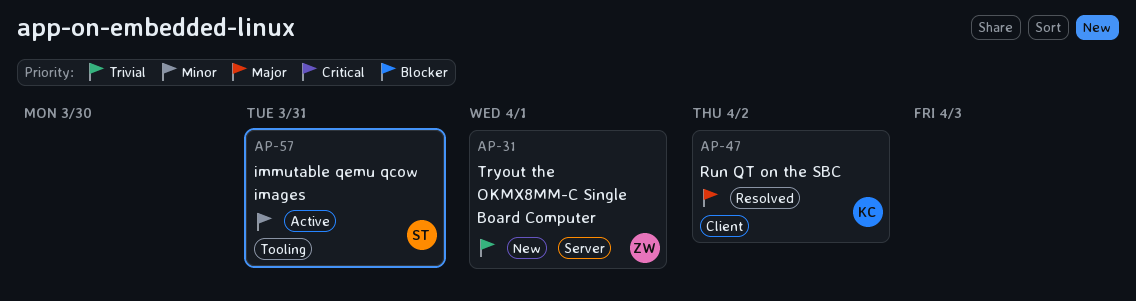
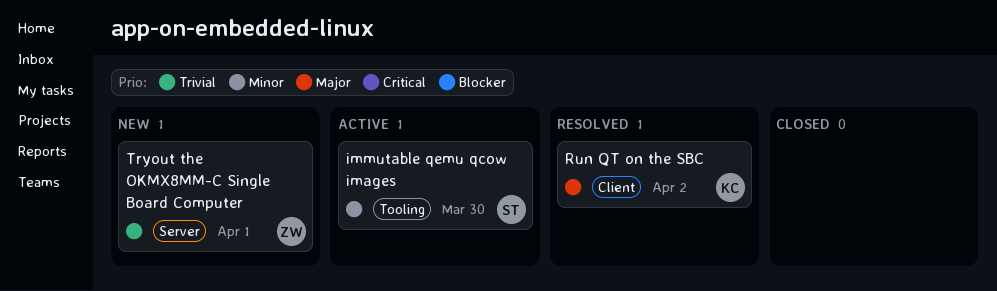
immutable qemu qcow images, due: Mar 31 -> Mar 30

